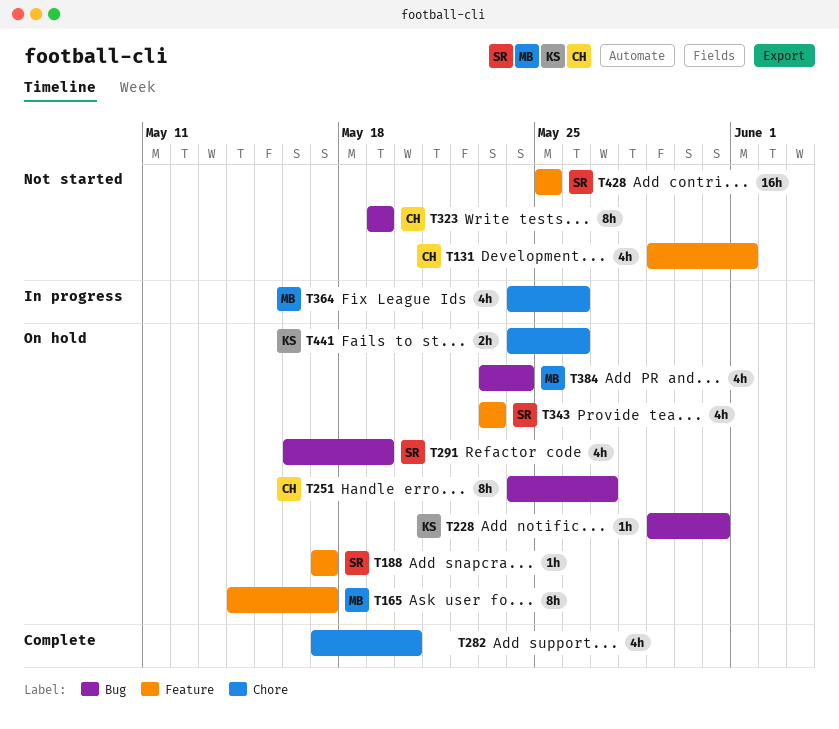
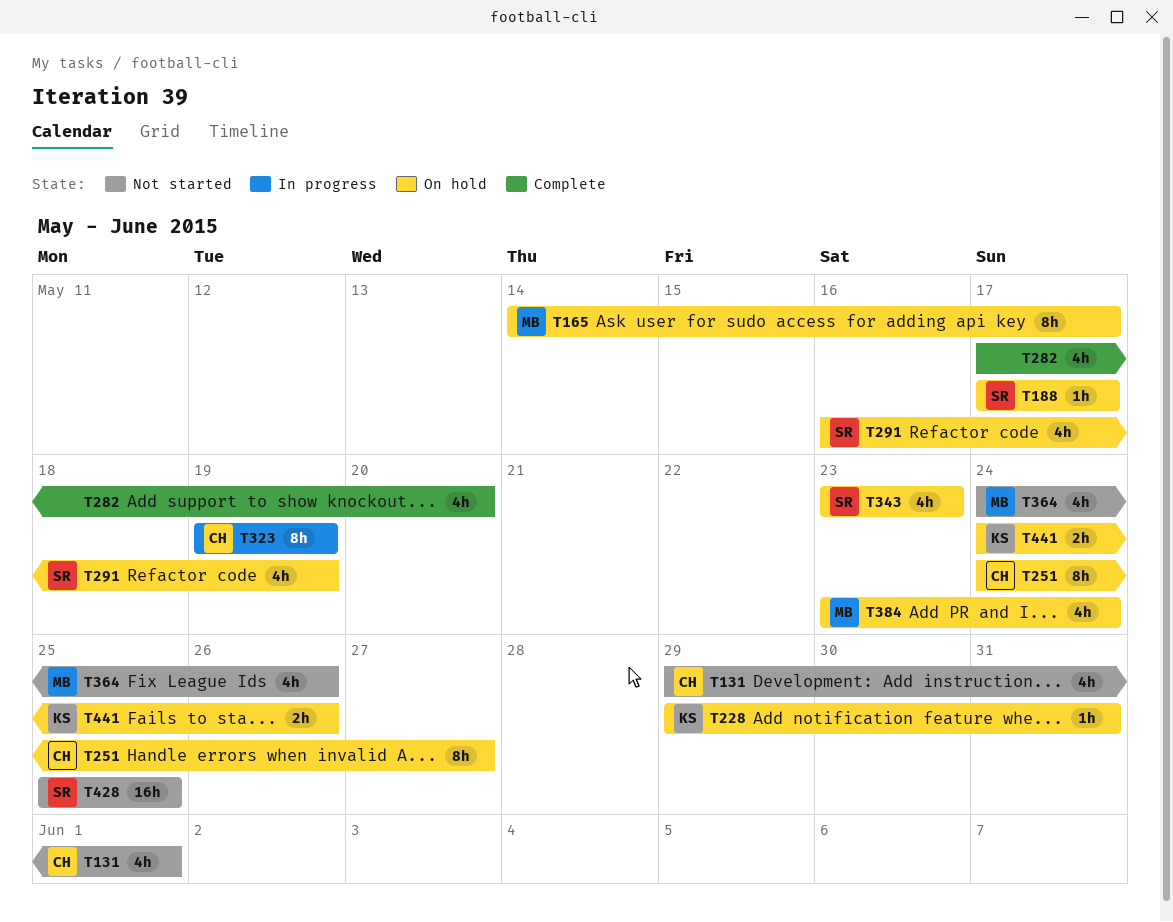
T323, status: Not started -> In progress
T364, status: In progress -> Not started

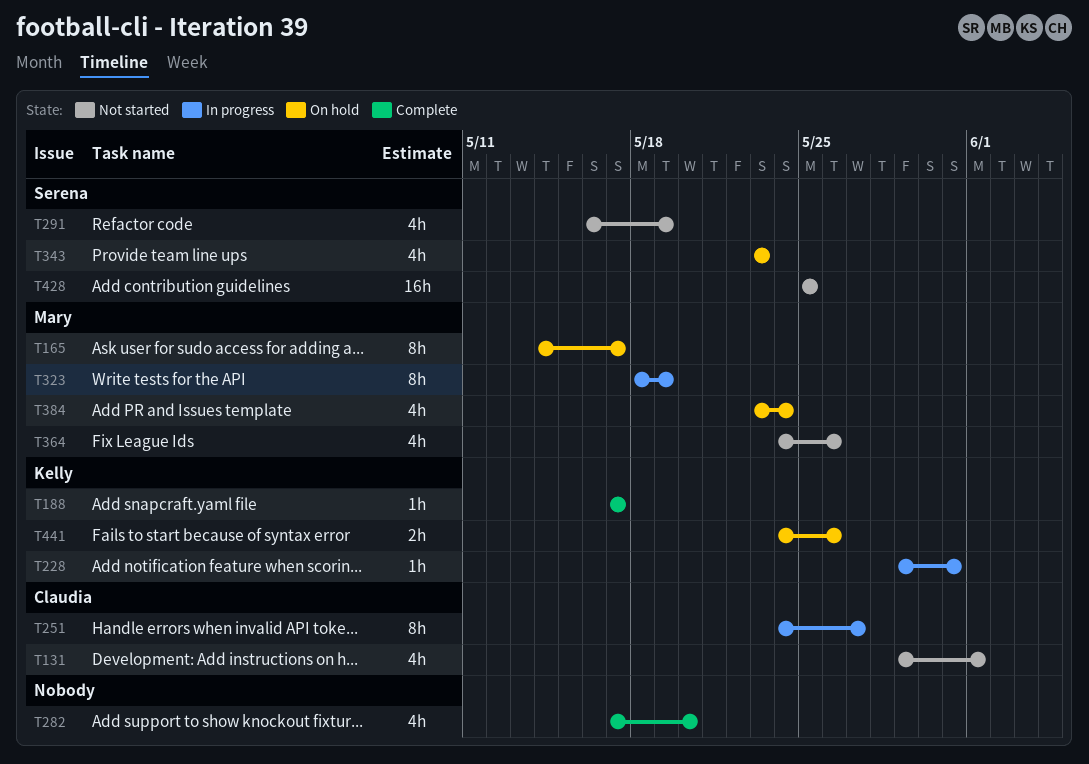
T188, status: On hold -> Complete
T188, owner: Serena -> Kelly
T228, status: On hold -> In progress
T251, status: On hold -> In progress
T291, status: On hold -> Not started
T323, owner: Claudia -> Mary
T323, start: May 19 -> May 18

